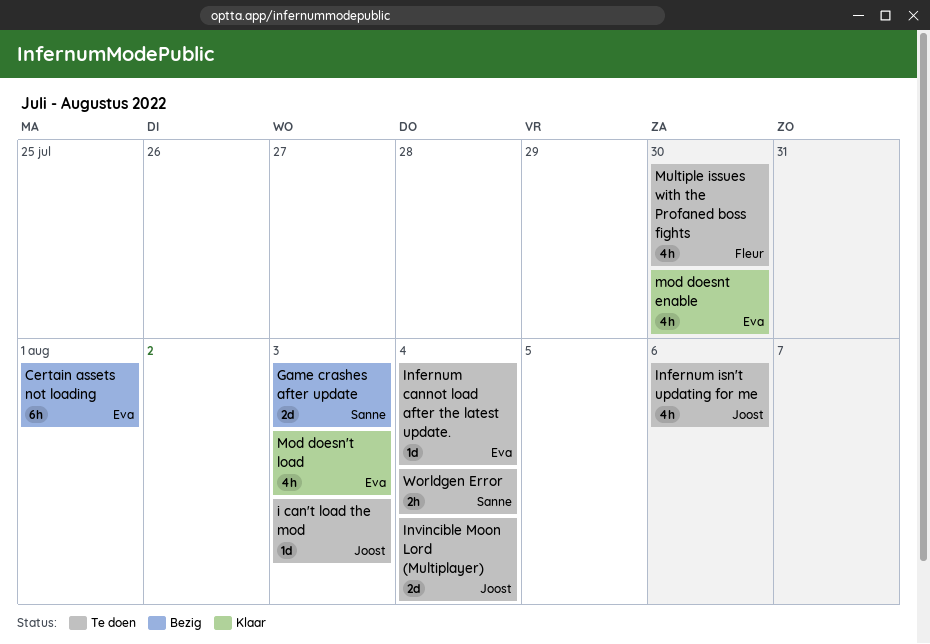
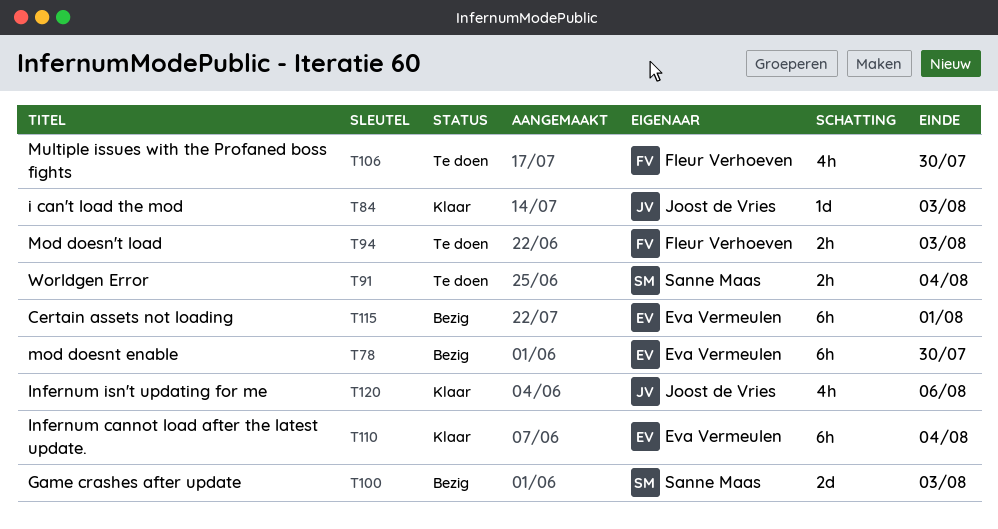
i can't load the mod, status: Te doen -> Klaar
Infernum cannot load after the latest update., status: Te doen -> Klaar
Infernum cannot load after the latest update., estimate: 1d -> 6h
Infernum isn't updating for me, status: Te doen -> Klaar
Invincible Moon Lord (Multiplayer): present -> none
Mod doesn't load, status: Klaar -> Te doen
Mod doesn't load, owner: Eva Vermeulen -> Fleur Verhoeven
Mod doesn't load, estimate: 4h -> 2h
mod doesnt enable, status: Klaar -> Bezig
mod doesnt enable, estimate: 4h -> 6h

